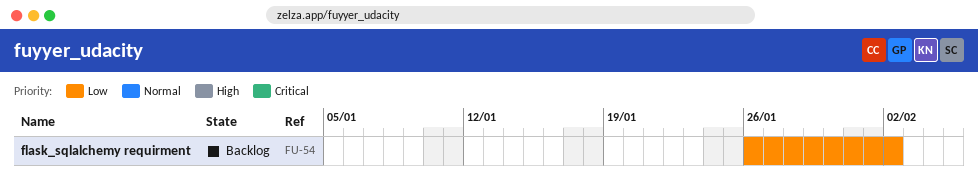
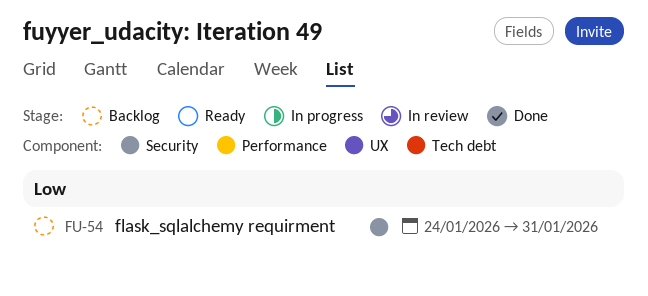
FU-54, start: Jan 26 -> Jan 24
FU-54, due: Feb 2 -> Jan 31

